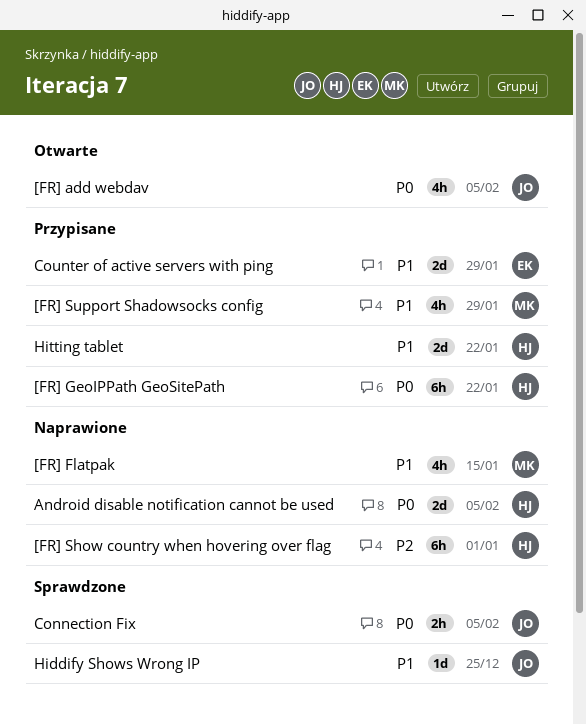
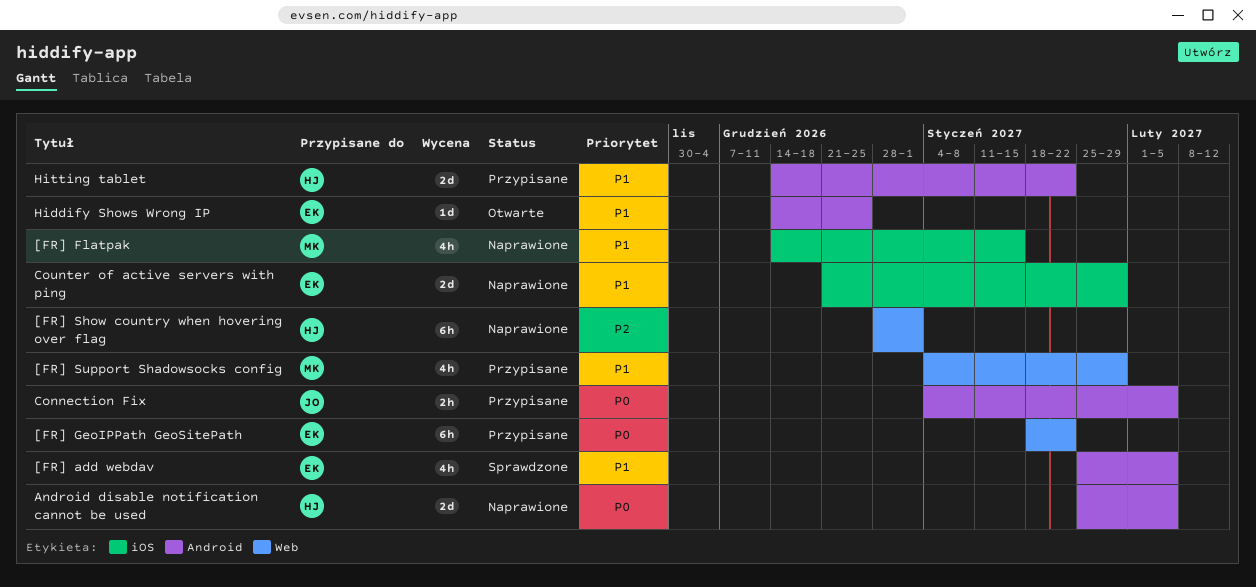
[FR] add webdav, status: Otwarte -> Sprawdzone
[FR] add webdav, owner: JO -> EK
[FR] add webdav, priority: P0 -> P1
[FR] GeoIPPath GeoSitePath, owner: HJ -> EK
Connection Fix, status: Sprawdzone -> Przypisane
Counter of active servers with ping, status: Przypisane -> Naprawione
Hiddify Shows Wrong IP, status: Sprawdzone -> Otwarte
Hiddify Shows Wrong IP, owner: JO -> EK

